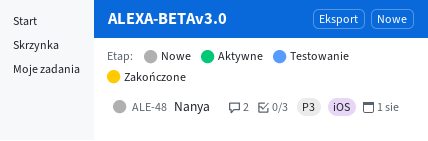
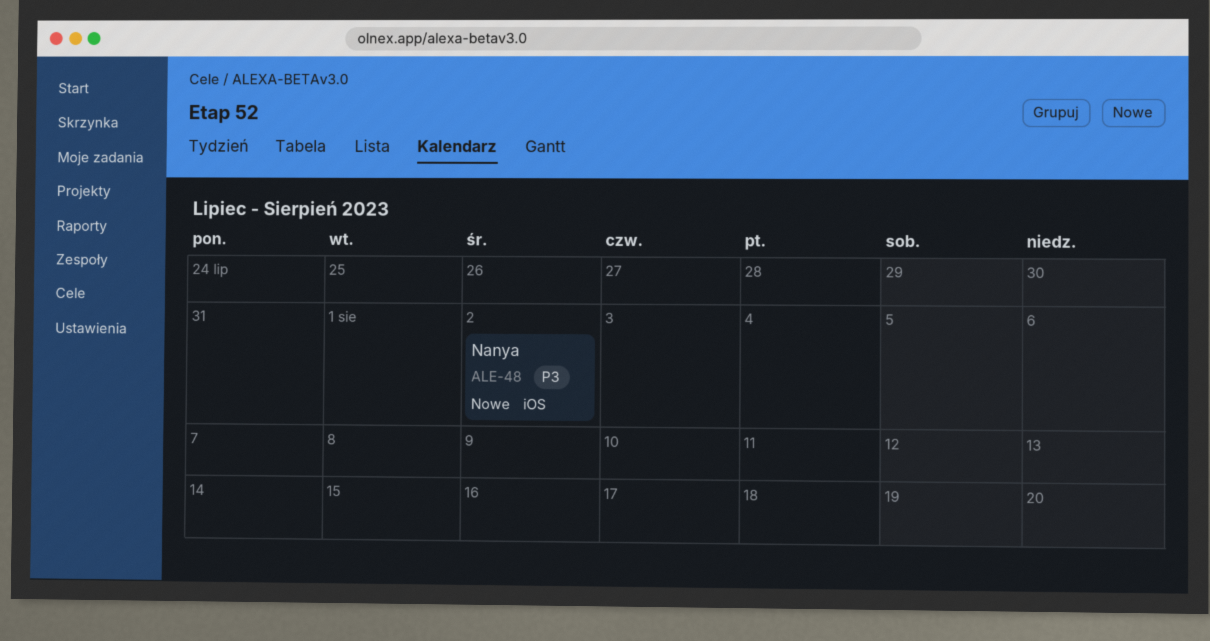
ALE-48, due: Aug 1 -> Aug 2

